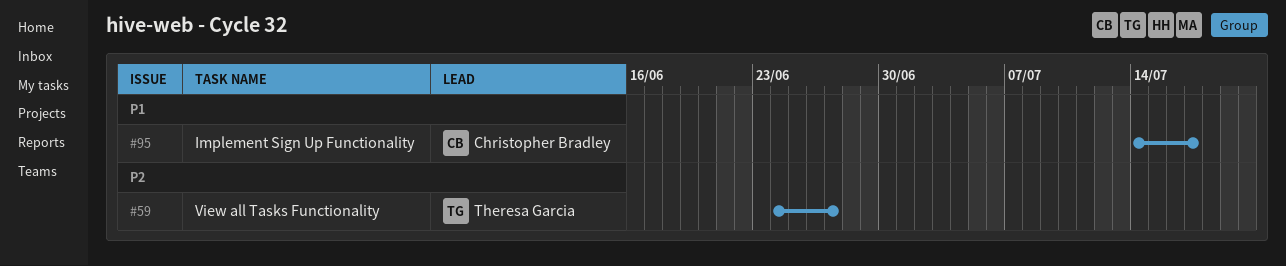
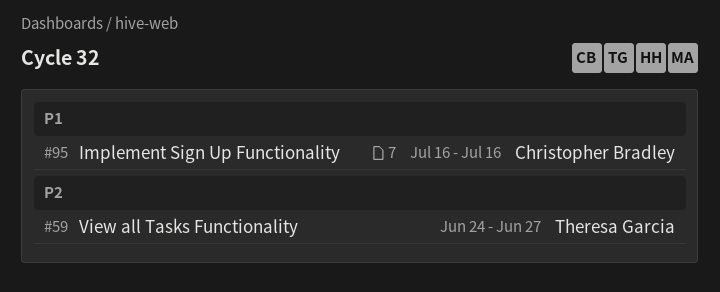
#95, start: Jul 14 -> Jul 16
#95, due: Jul 17 -> Jul 16

